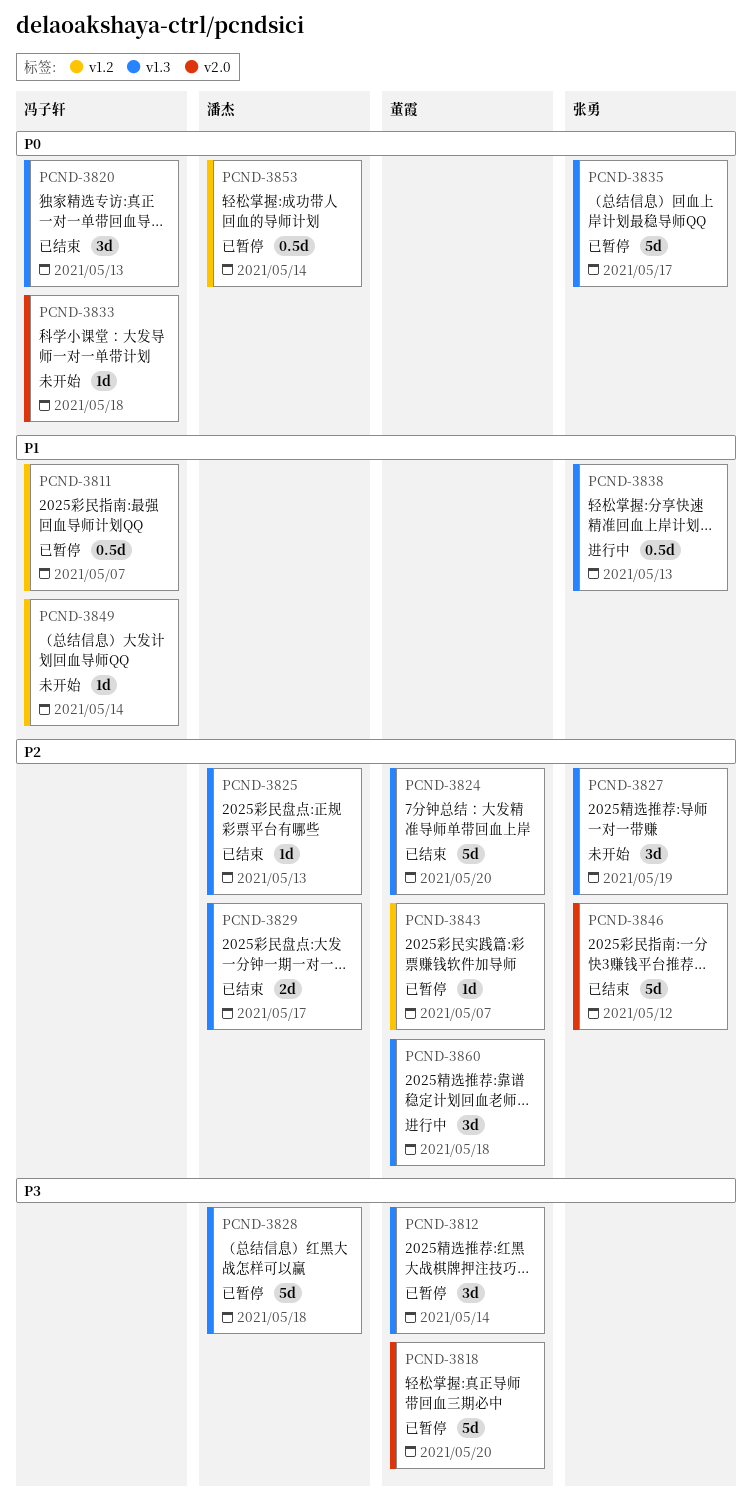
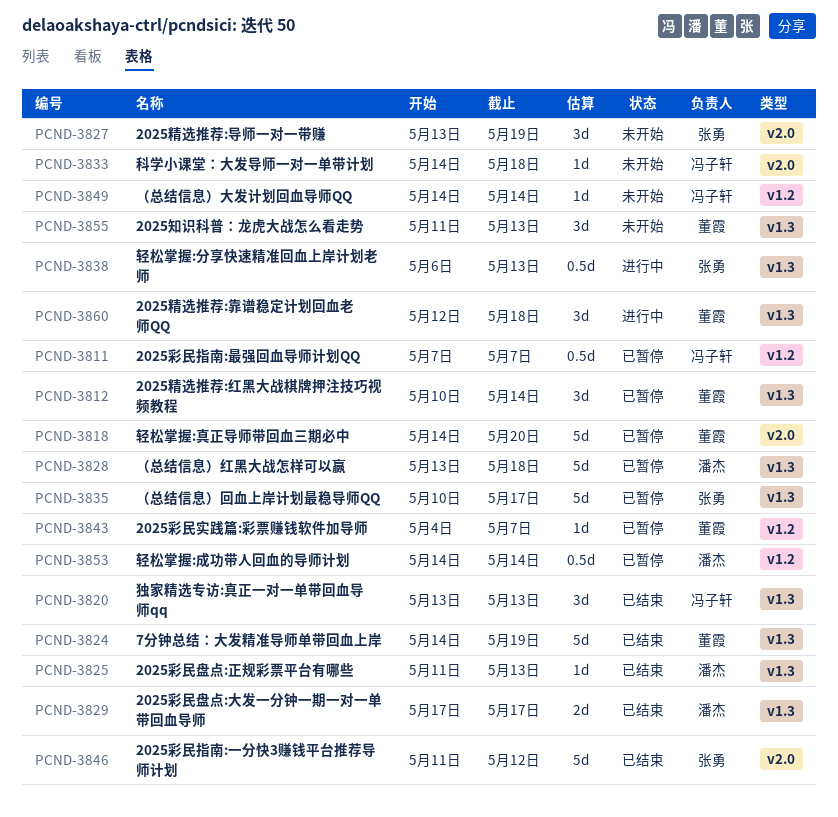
PCND-3824, due: May 20 -> May 19
PCND-3827, label: v1.3 -> v2.0
PCND-3855: none -> present

